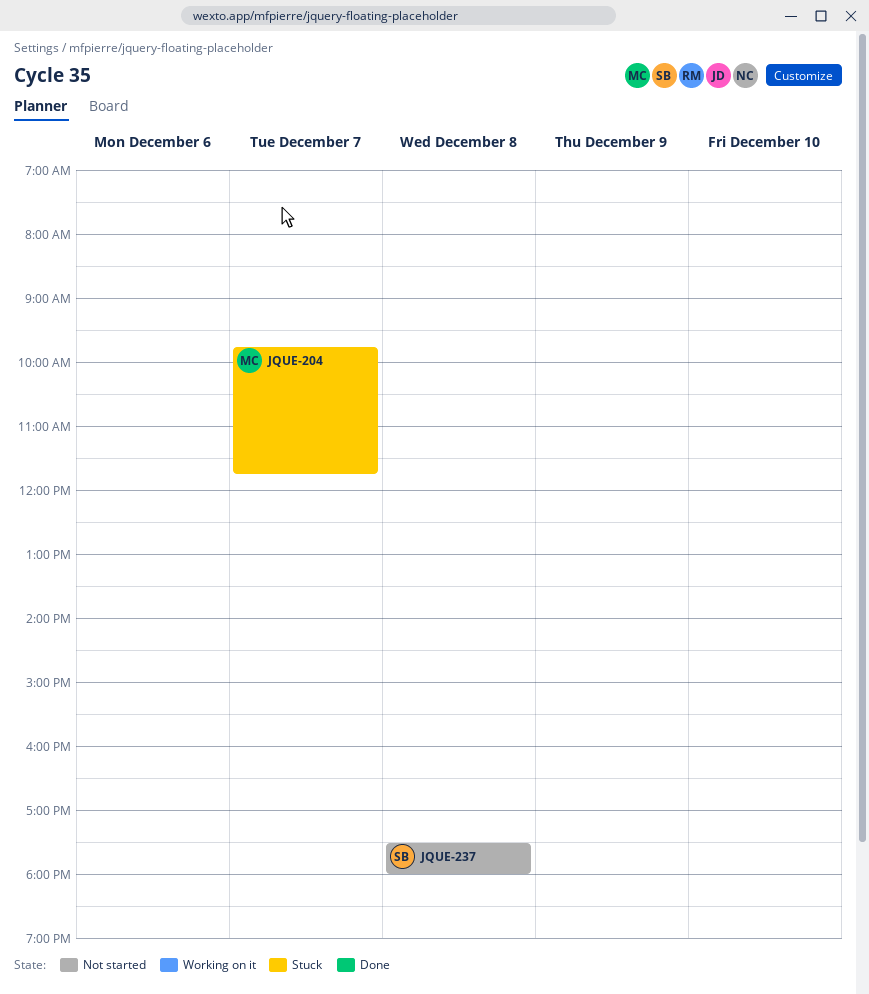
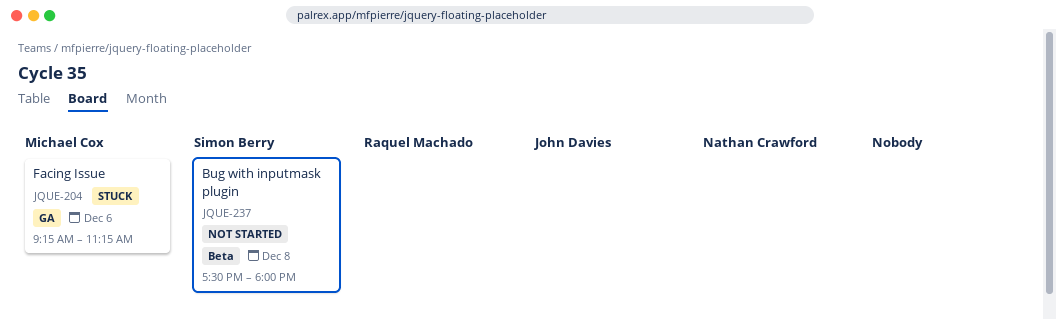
JQUE-204, day: Dec 7 -> Dec 6
JQUE-204, begins: 09:45 -> 09:15
JQUE-204, ends: 11:45 -> 11:15

